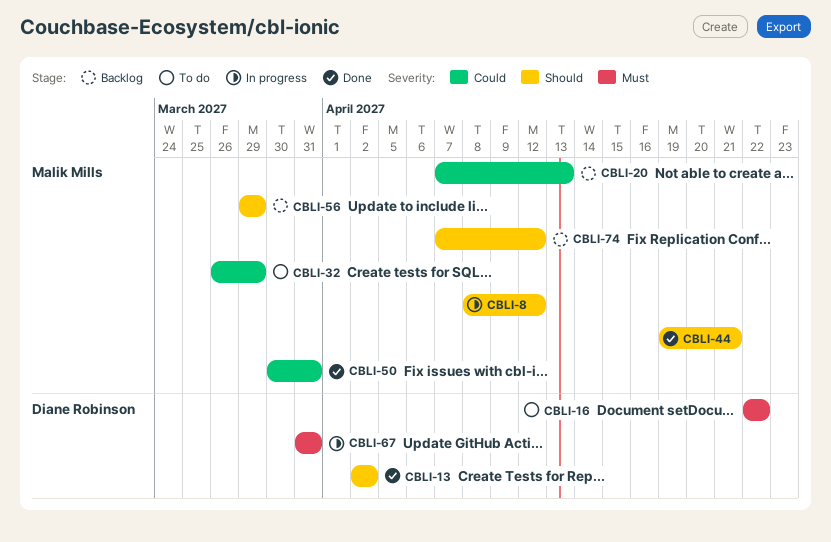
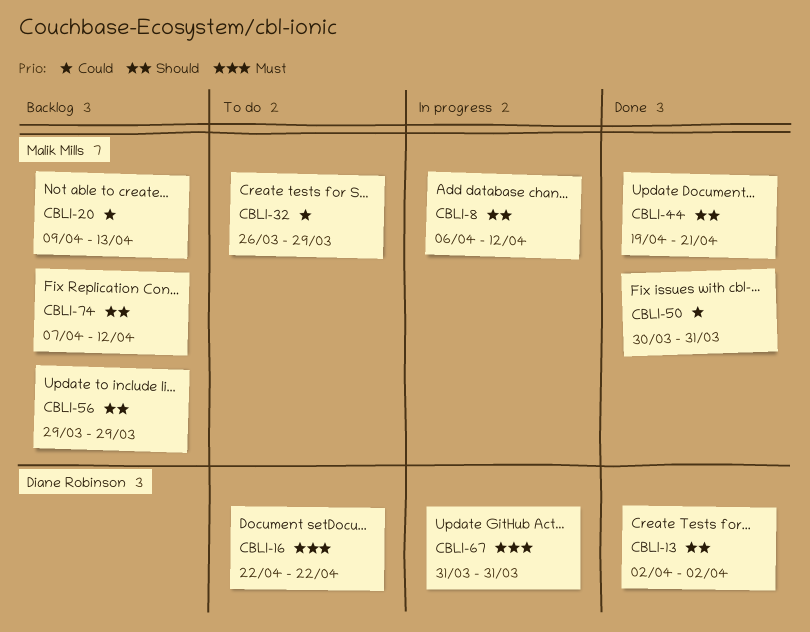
CBLI-8, start: Apr 8 -> Apr 6
CBLI-20, start: Apr 7 -> Apr 9

